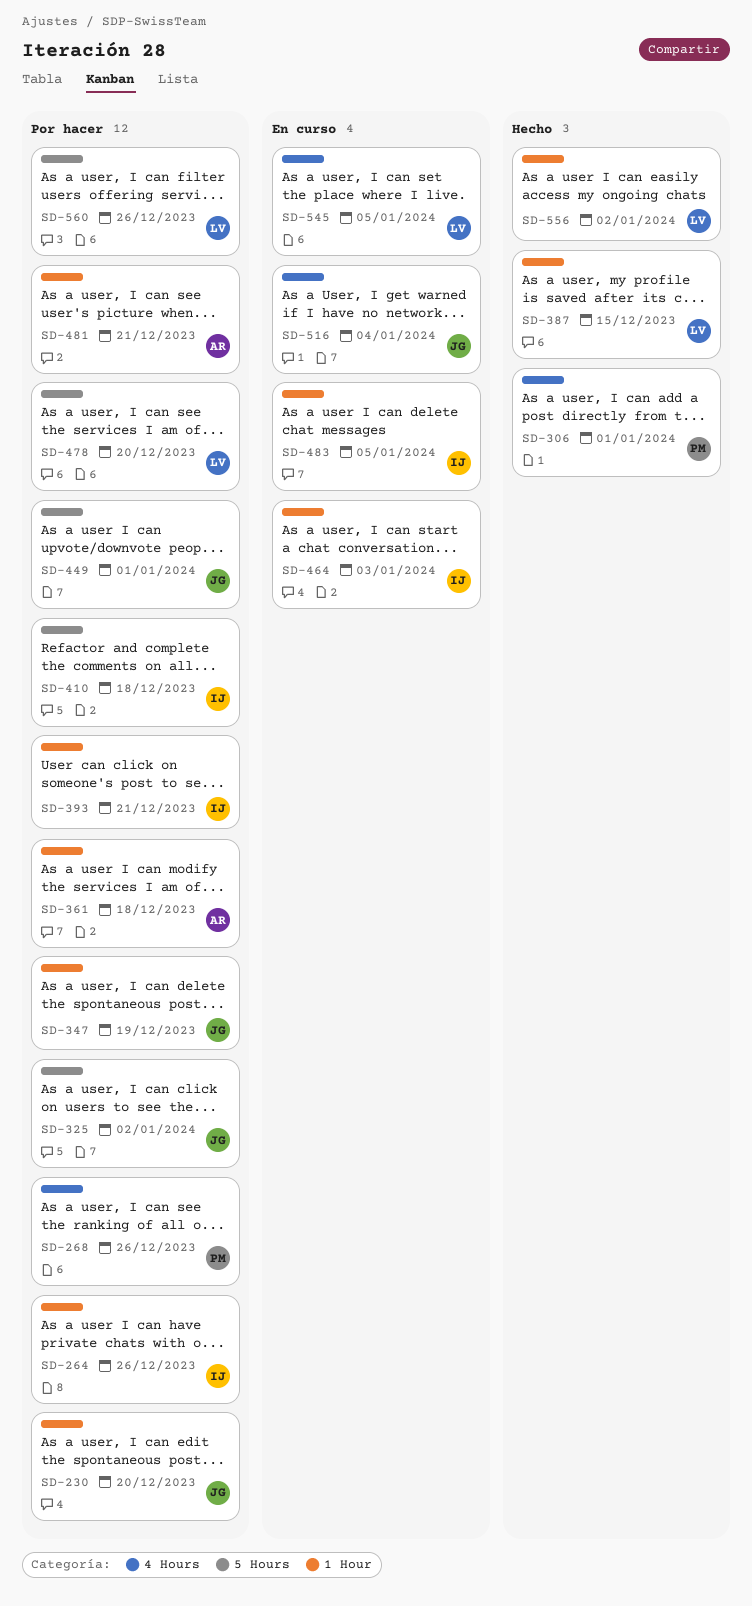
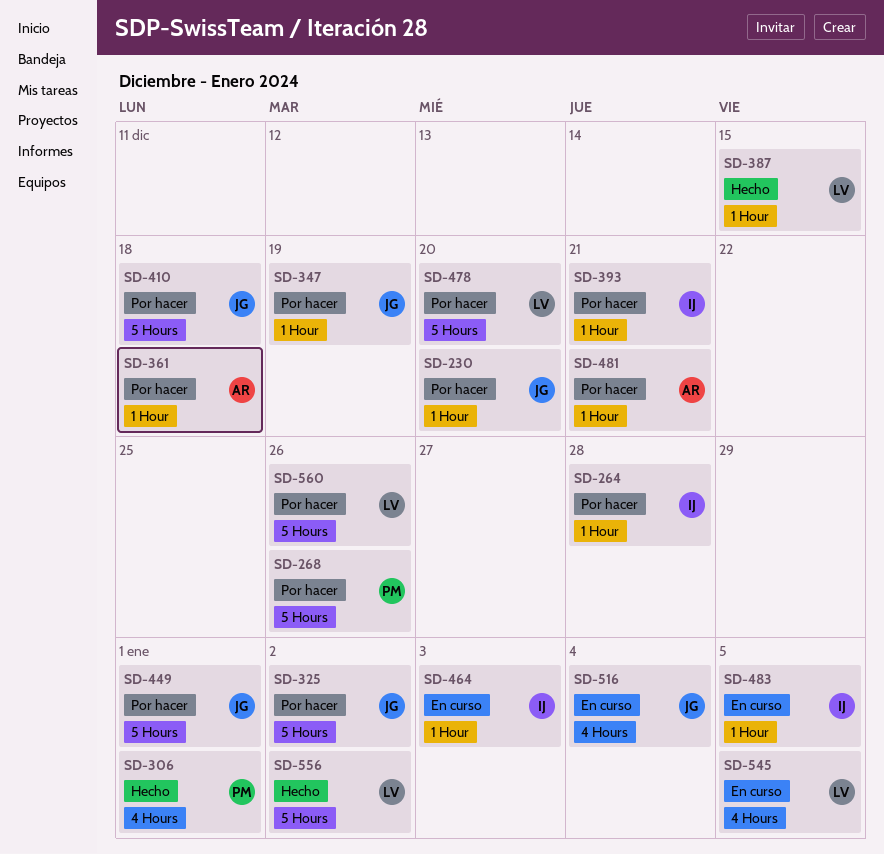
SD-264, due: Dec 26 -> Dec 28
SD-268, label: 4 Hours -> 5 Hours
SD-410, owner: IJ -> JG
SD-556, label: 1 Hour -> 5 Hours

